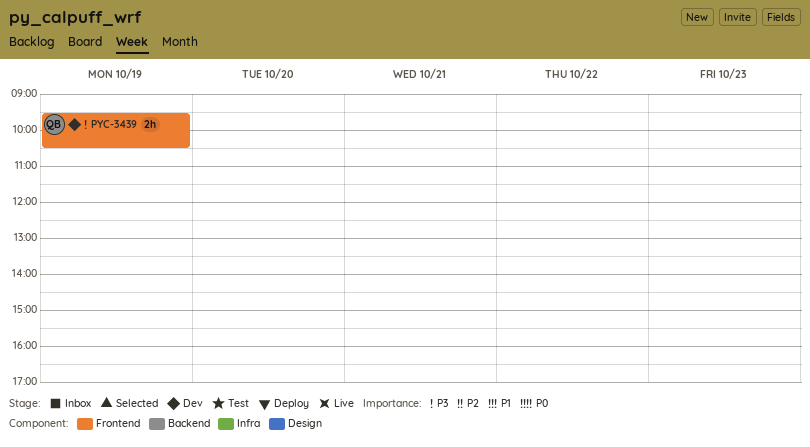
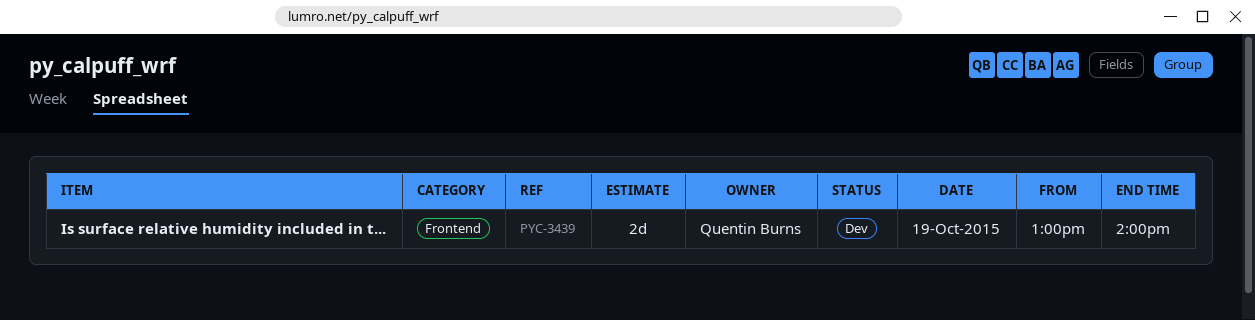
PYC-3439, estimate: 2h -> 2d
PYC-3439, begins: 09:30 -> 13:00
PYC-3439, ends: 10:30 -> 14:00

